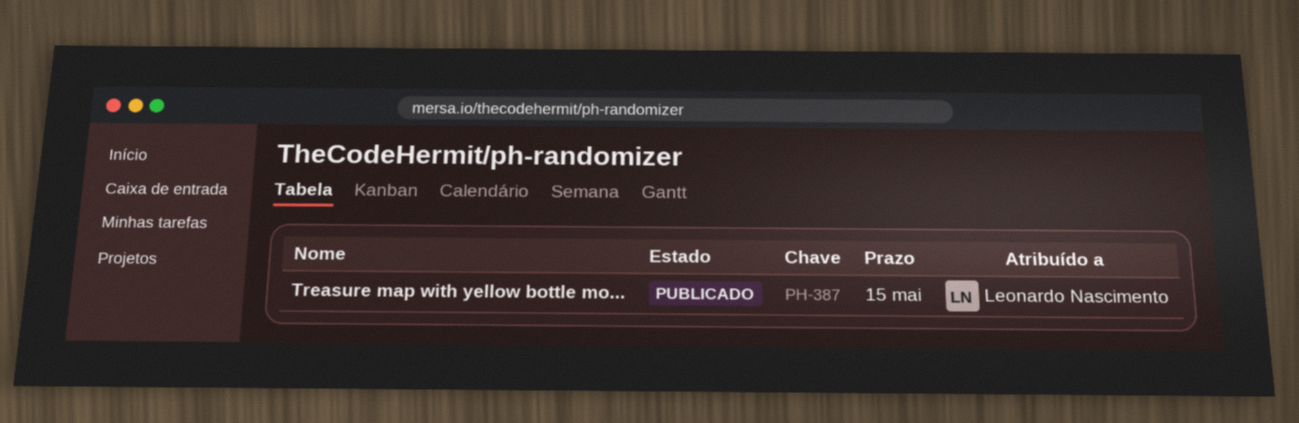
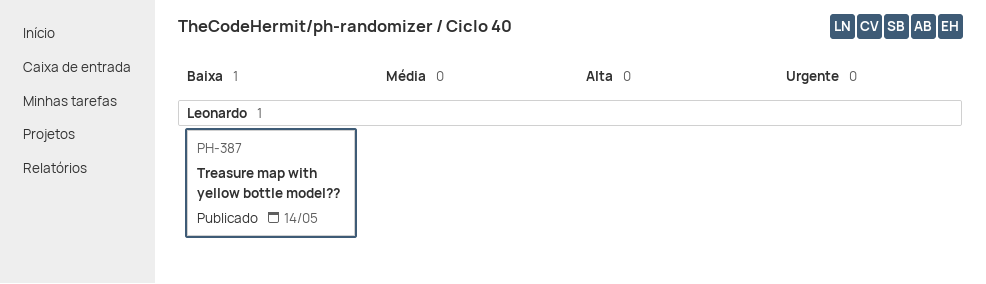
PH-387, due: May 15 -> May 14

